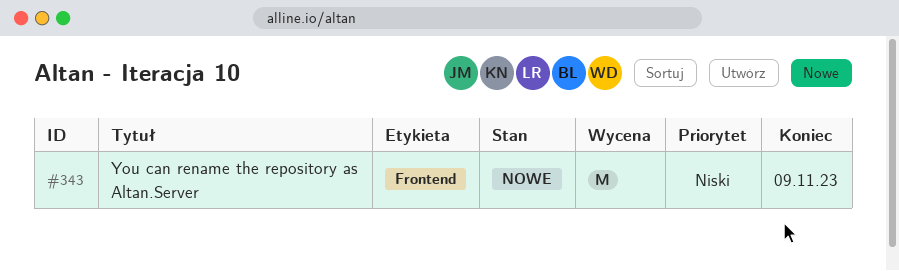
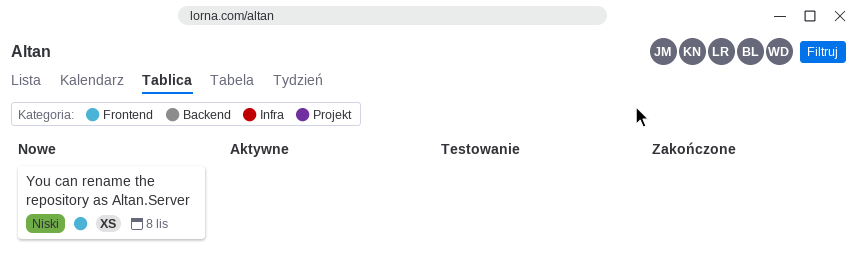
You can rename the repository as Altan.Server, estimate: M -> XS
You can rename the repository as Altan.Server, due: Nov 9 -> Nov 8

